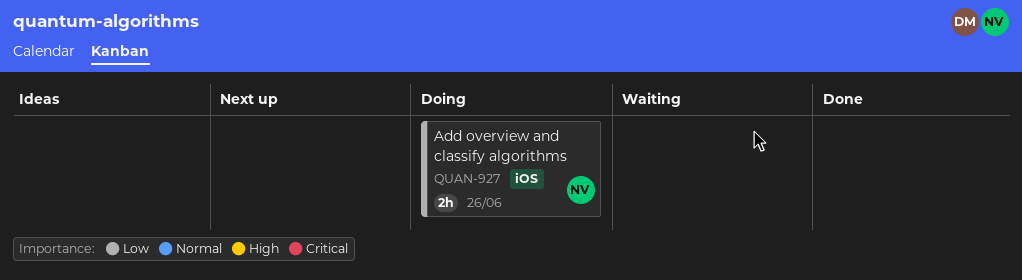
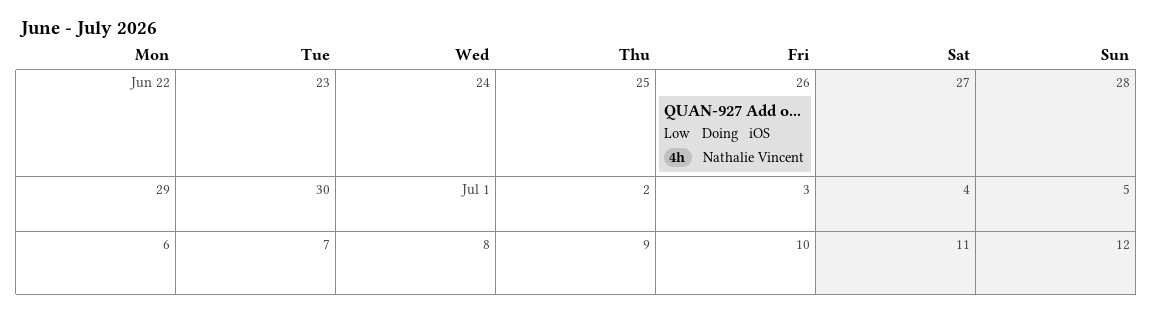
QUAN-927, estimate: 2h -> 4h

